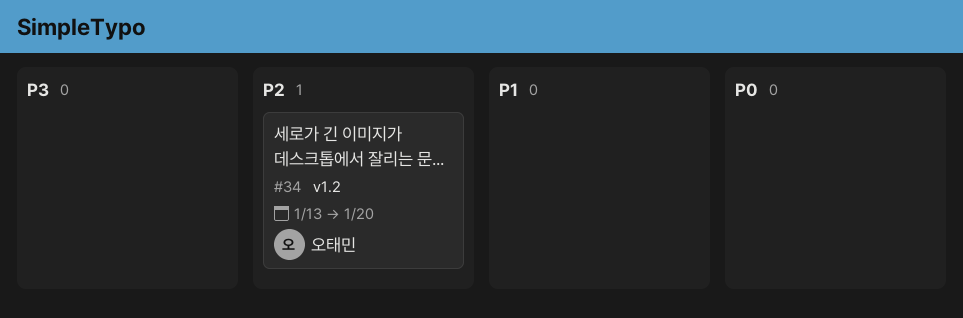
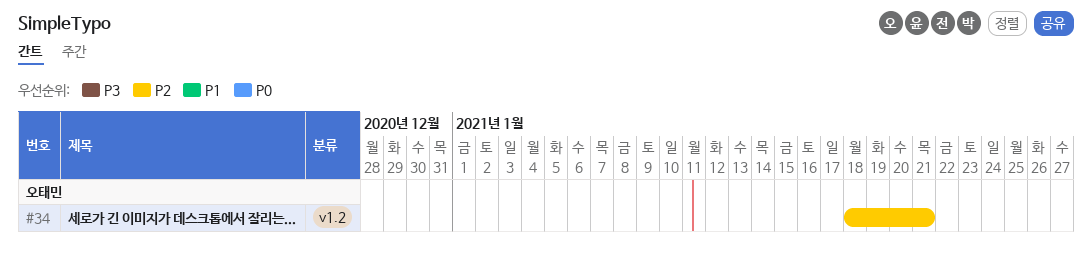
#34, start: Jan 13 -> Jan 18
#34, due: Jan 20 -> Jan 21

